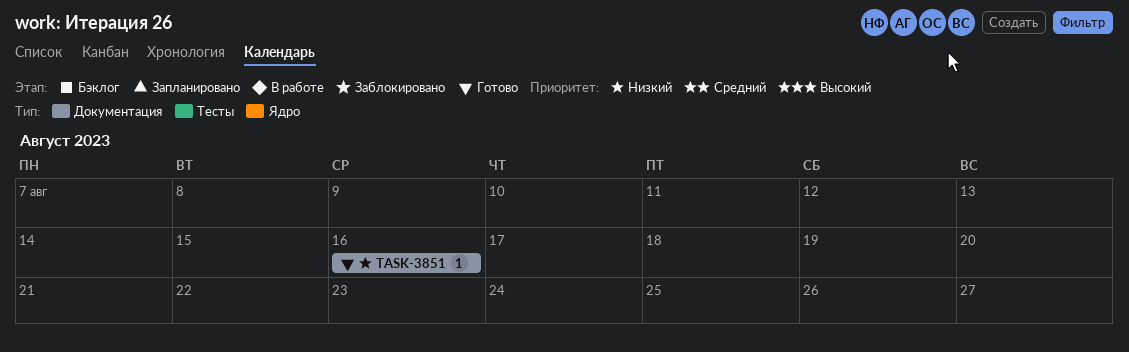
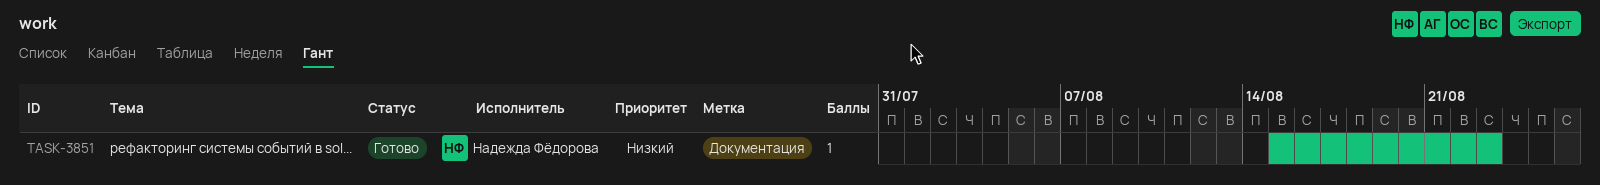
TASK-3851, start: Aug 16 -> Aug 15
TASK-3851, due: Aug 16 -> Aug 23

